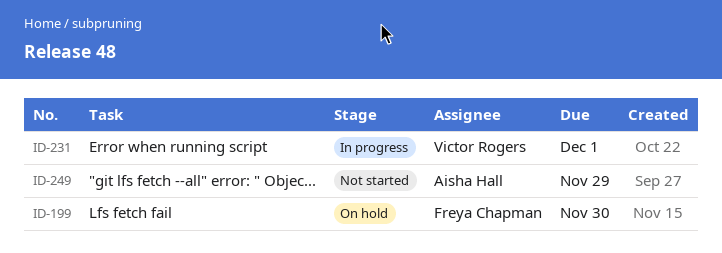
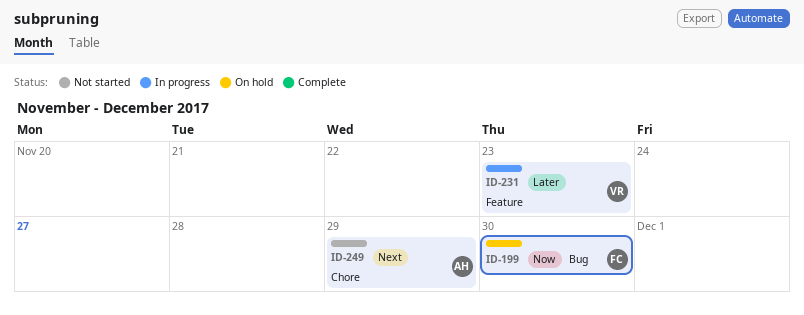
ID-231, due: Dec 1 -> Nov 23

